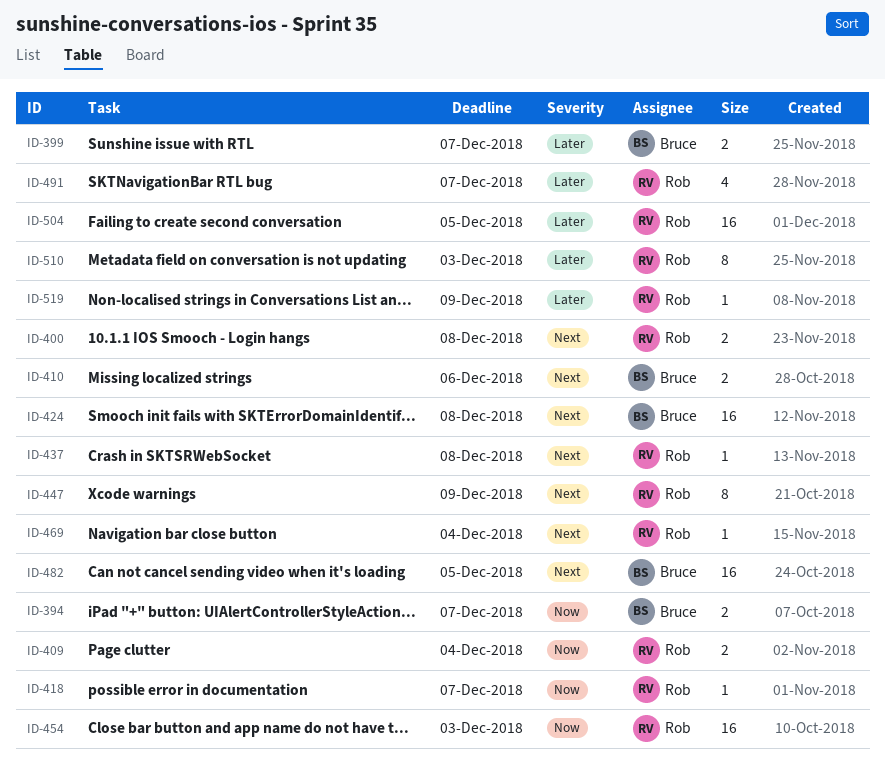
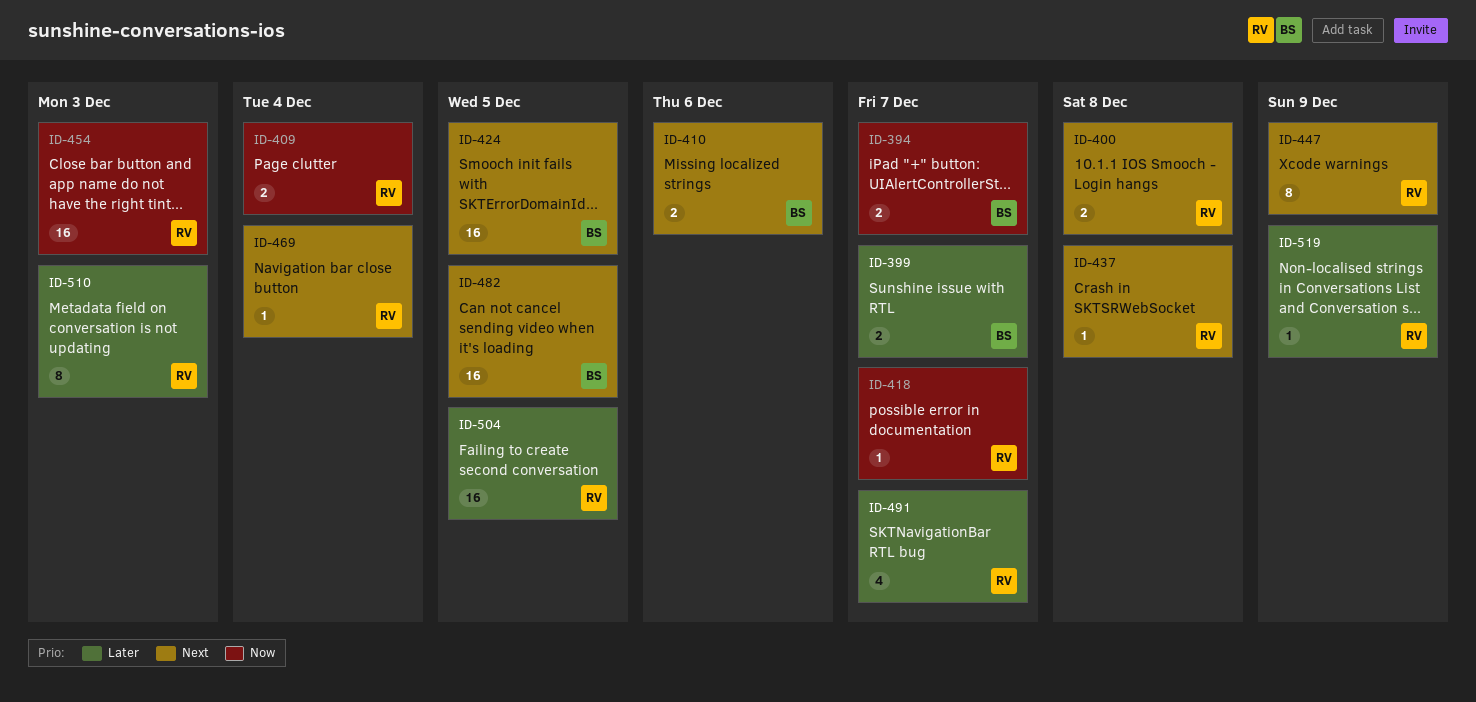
ID-424, due: Dec 8 -> Dec 5

